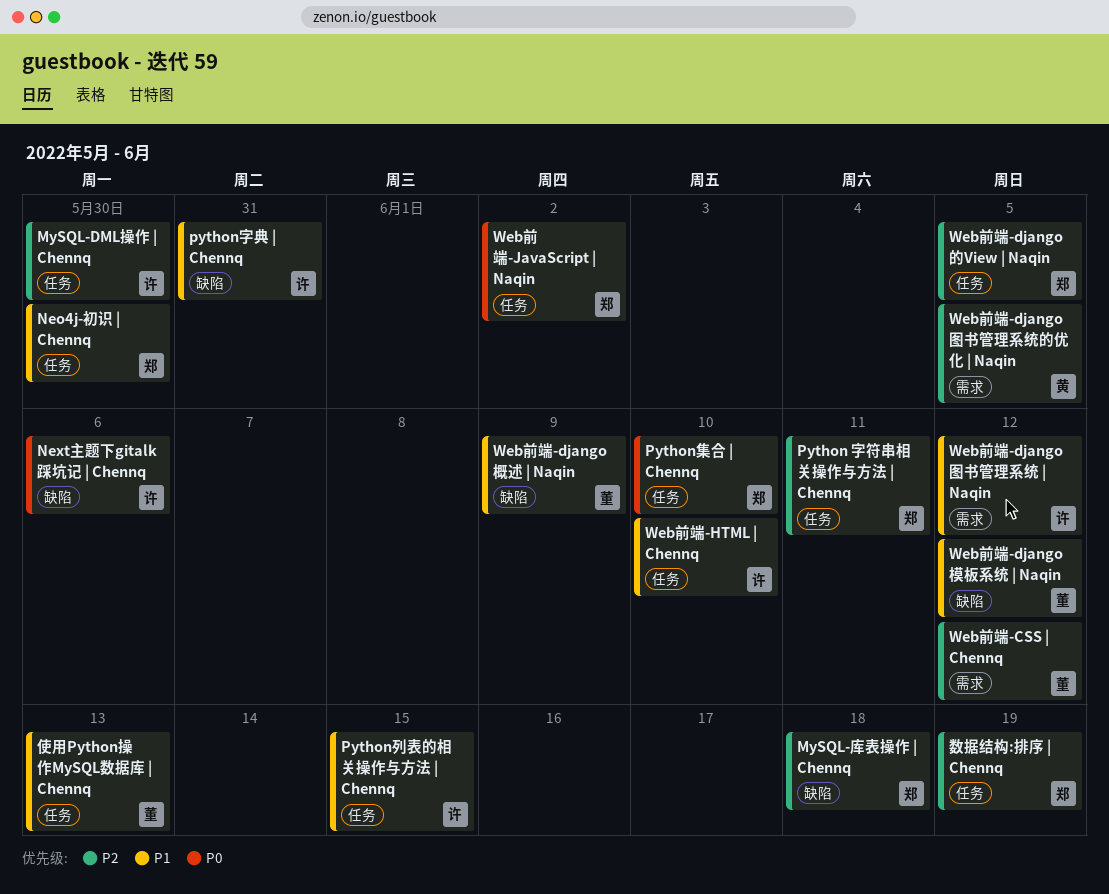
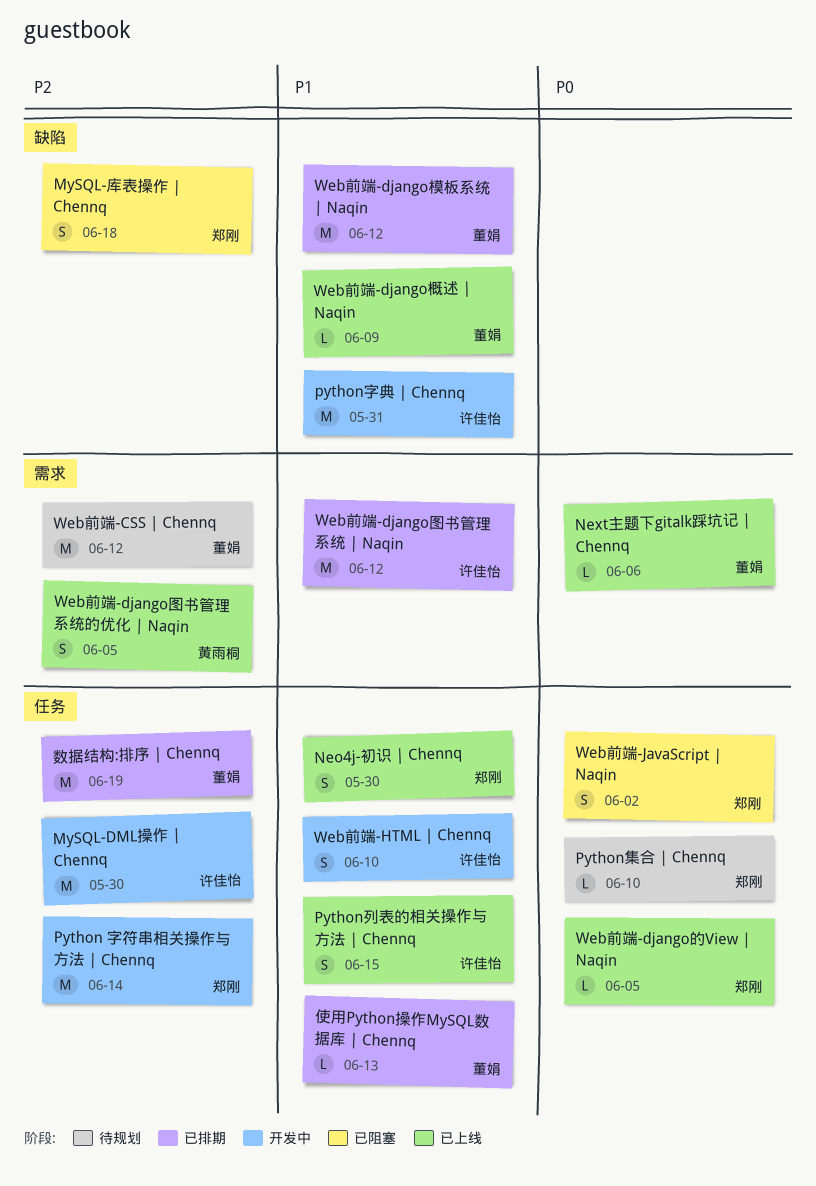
Next主题下gitalk踩坑记 | Chennq, owner: 许佳怡 -> 董娟
Next主题下gitalk踩坑记 | Chennq, label: 缺陷 -> 需求
Python 字符串相关操作与方法 | Chennq, due: Jun 11 -> Jun 14
Web前端-django的View | Naqin, priority: P2 -> P0
数据结构:排序 | Chennq, owner: 郑刚 -> 董娟

